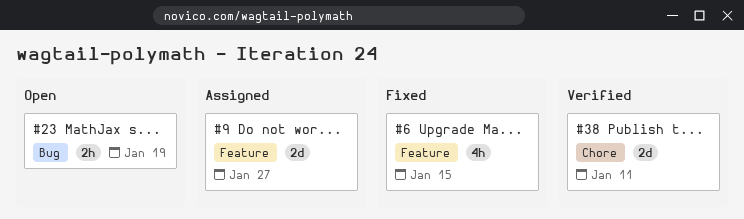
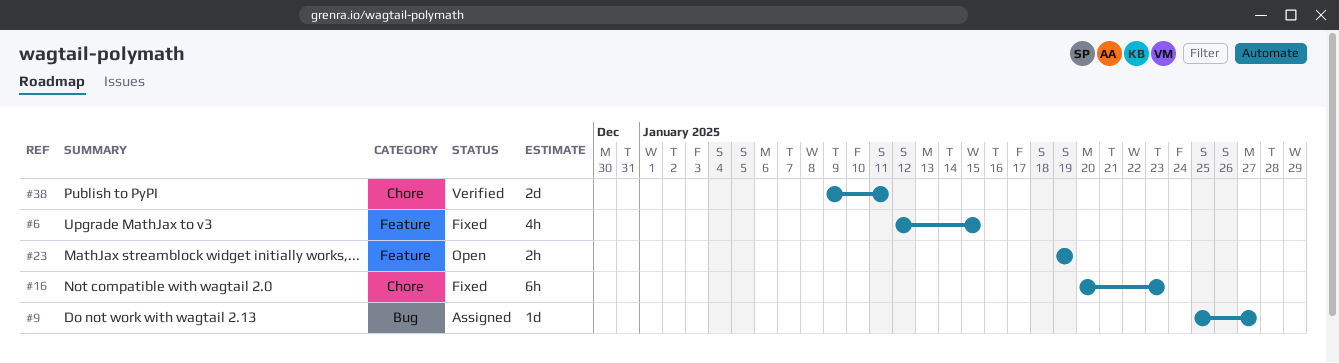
#9, label: Feature -> Bug
#9, estimate: 2d -> 1d
#16: none -> present
#23, label: Bug -> Feature

